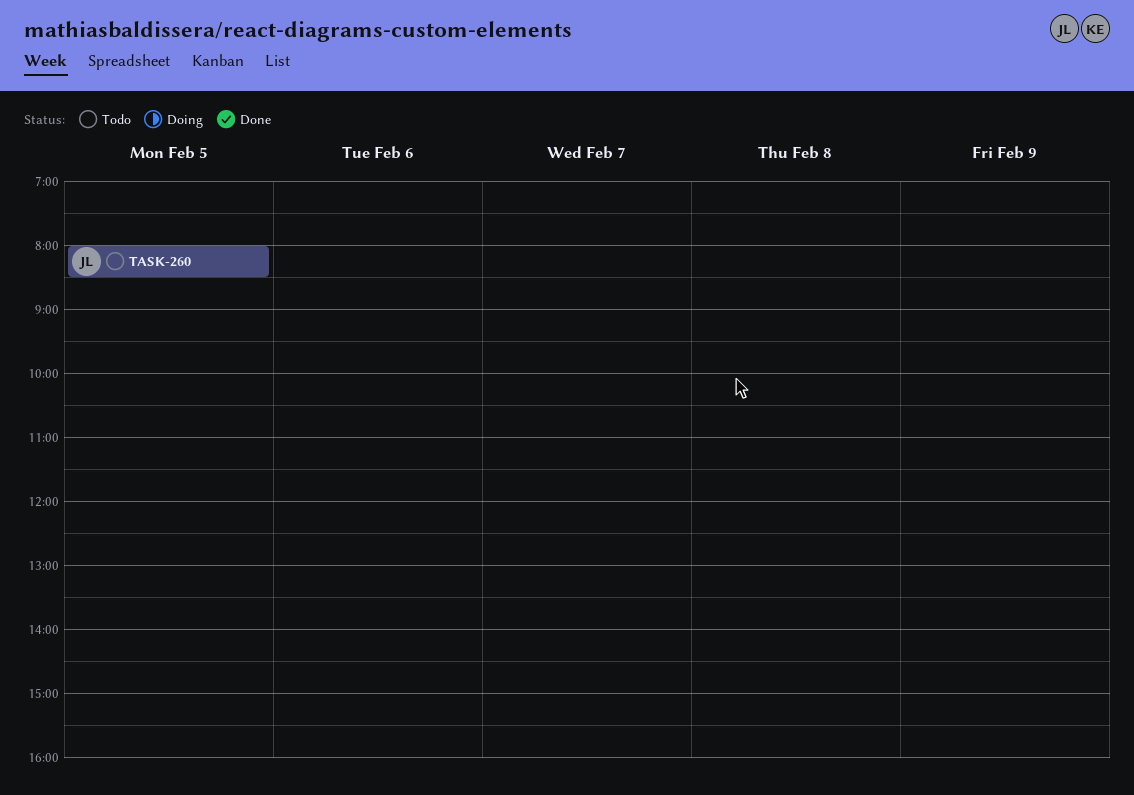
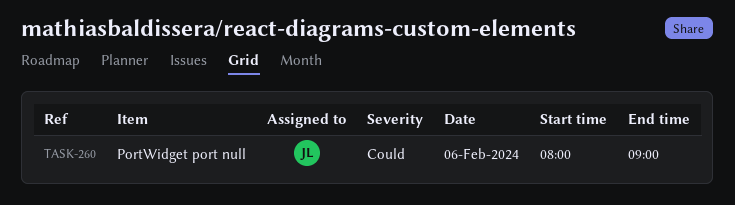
TASK-260, day: Feb 5 -> Feb 6
TASK-260, ends: 08:30 -> 09:00

